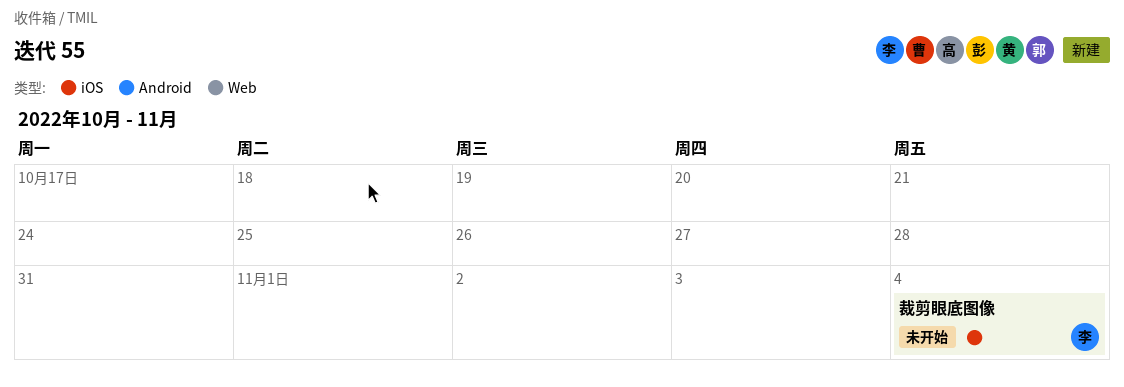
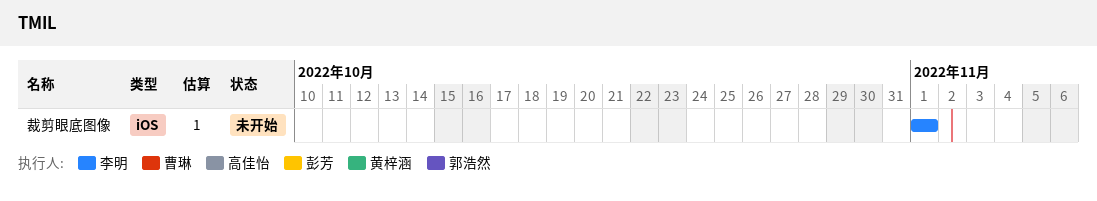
裁剪眼底图像, due: Nov 4 -> Nov 1

